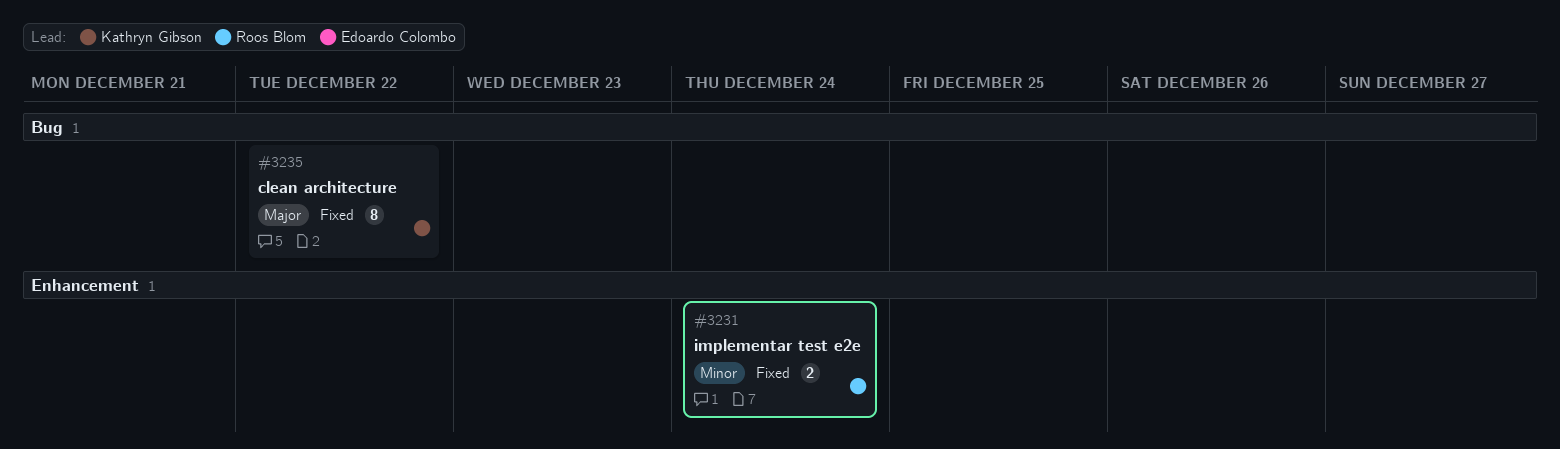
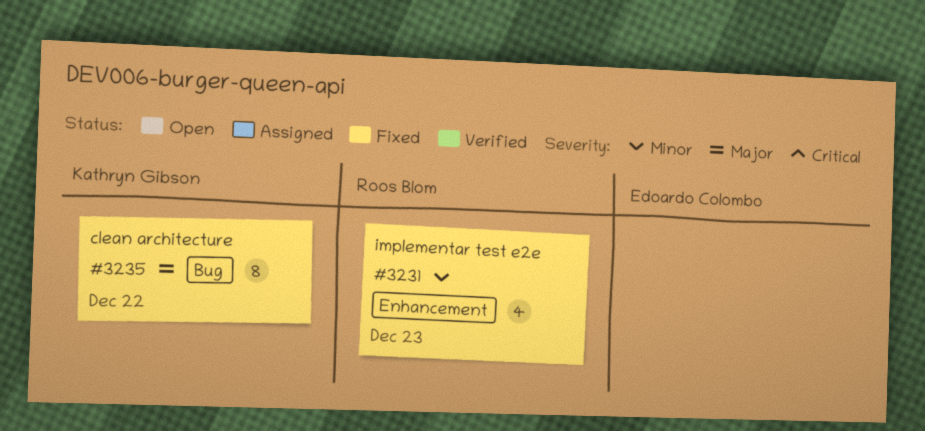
#3231, estimate: 2 -> 4
#3231, due: Dec 24 -> Dec 23

